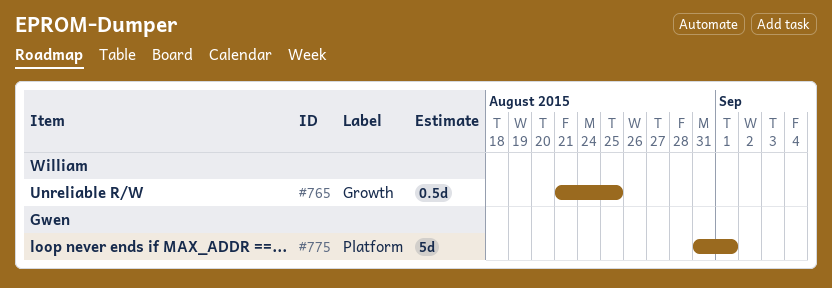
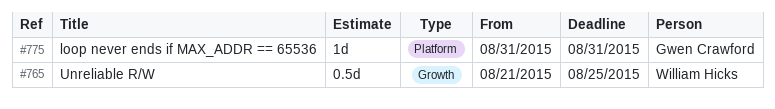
#775, estimate: 5d -> 1d
#775, due: Sep 1 -> Aug 31

